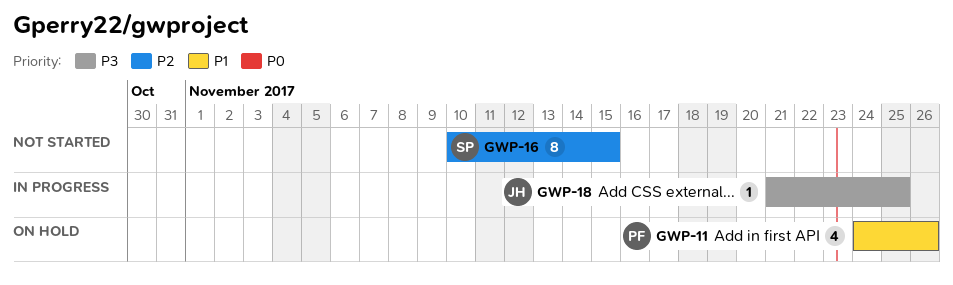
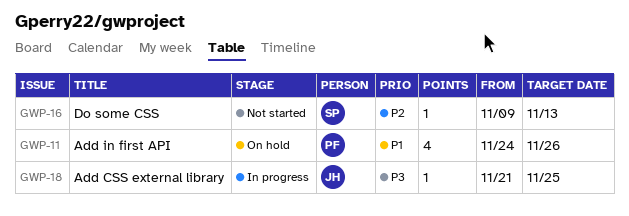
GWP-16, estimate: 8 -> 1
GWP-16, start: Nov 10 -> Nov 9
GWP-16, due: Nov 15 -> Nov 13

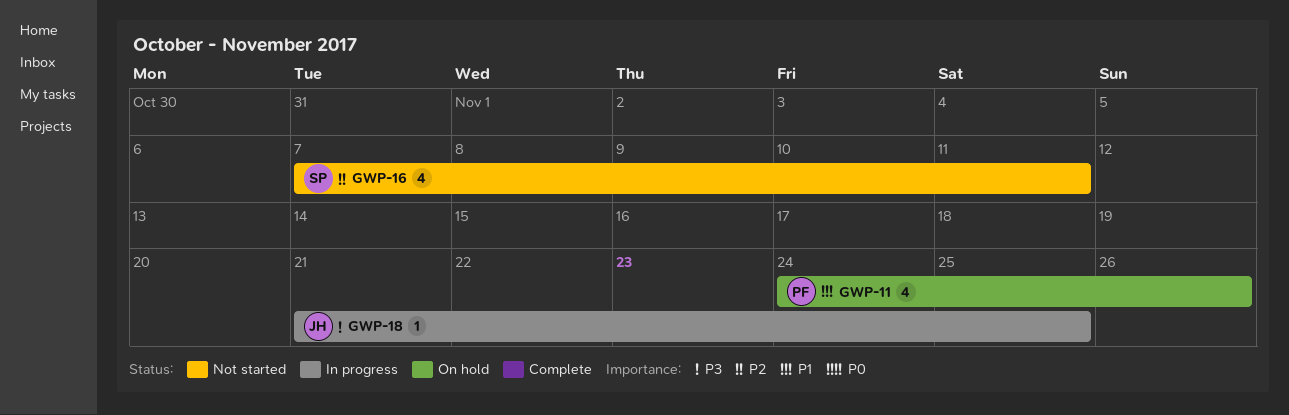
GWP-16, estimate: 1 -> 4
GWP-16, start: Nov 9 -> Nov 7
GWP-16, due: Nov 13 -> Nov 11

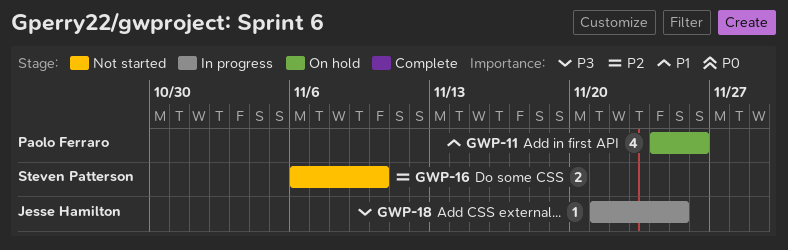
GWP-16, estimate: 4 -> 2
GWP-16, start: Nov 7 -> Nov 6
GWP-16, due: Nov 11 -> Nov 10

